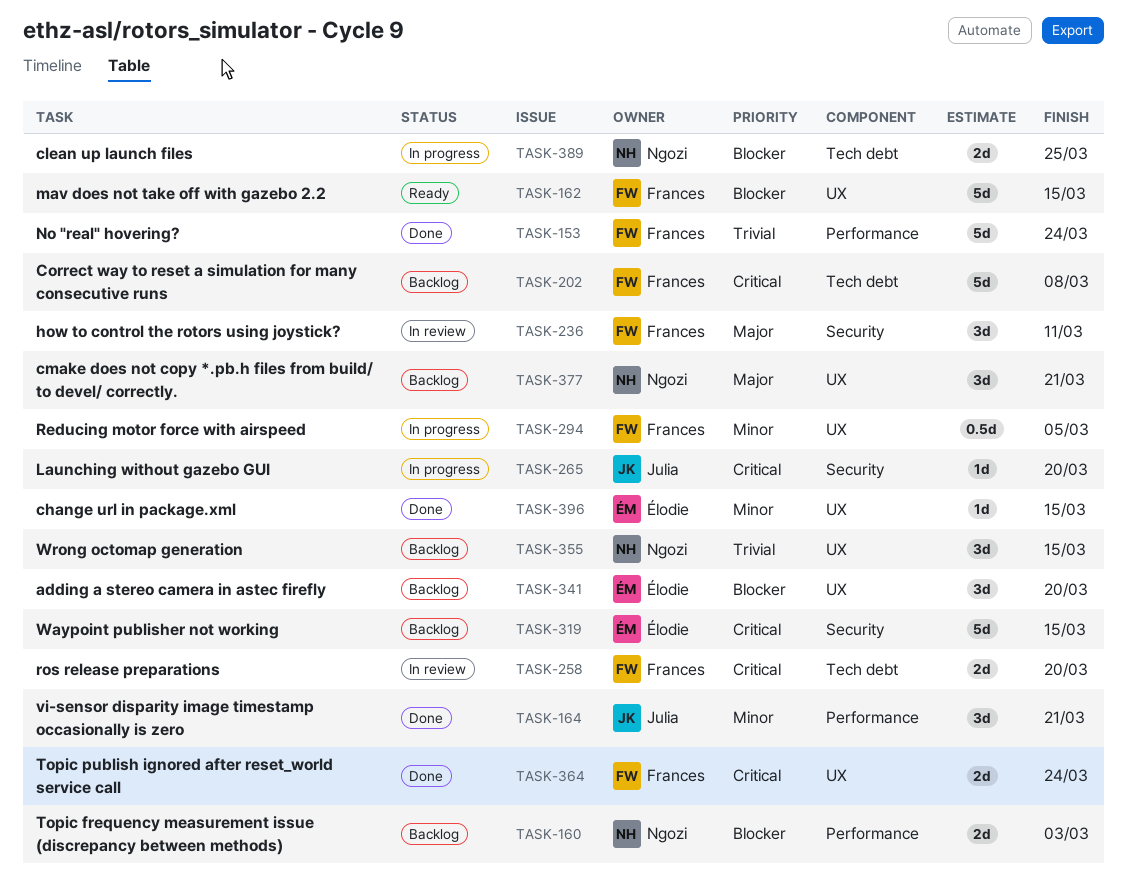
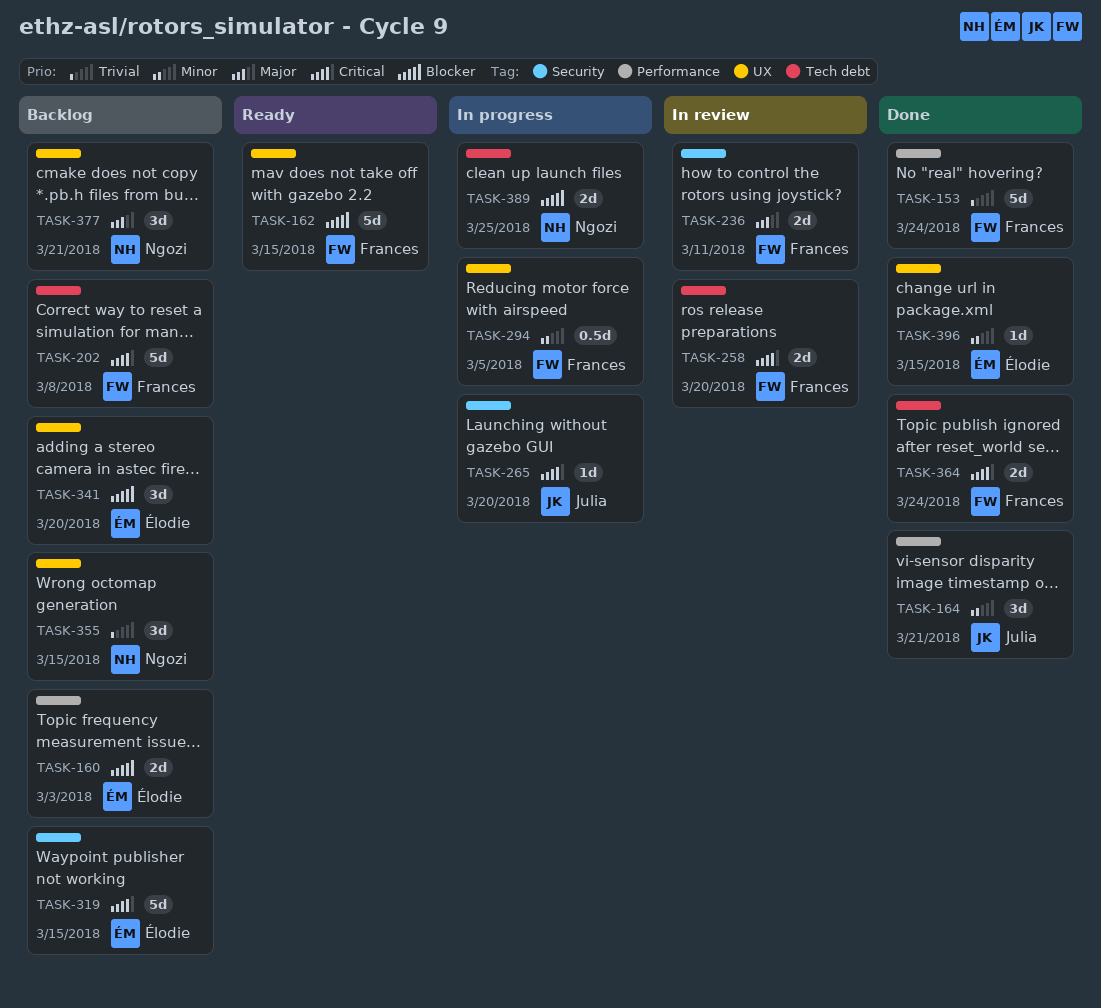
TASK-160, owner: Ngozi -> Élodie
TASK-236, estimate: 3d -> 2d
TASK-364, label: UX -> Tech debt

